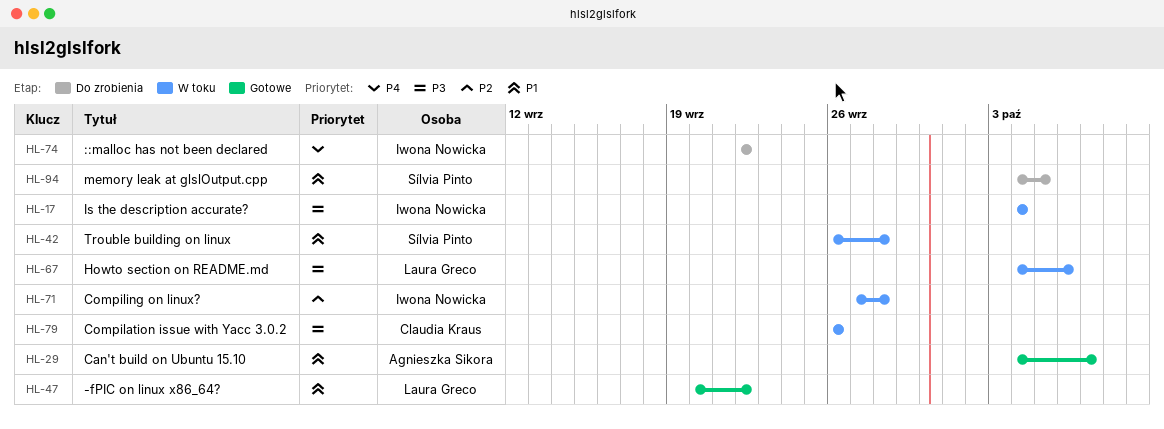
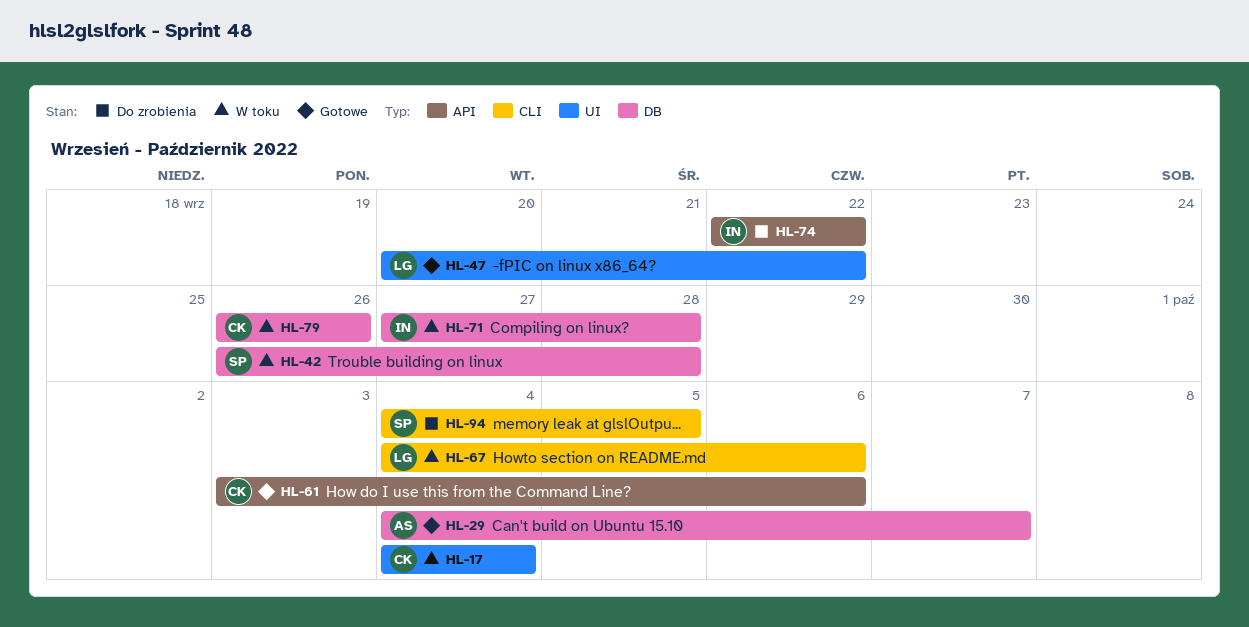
HL-17, owner: Iwona Nowicka -> Claudia Kraus
HL-61: none -> present

